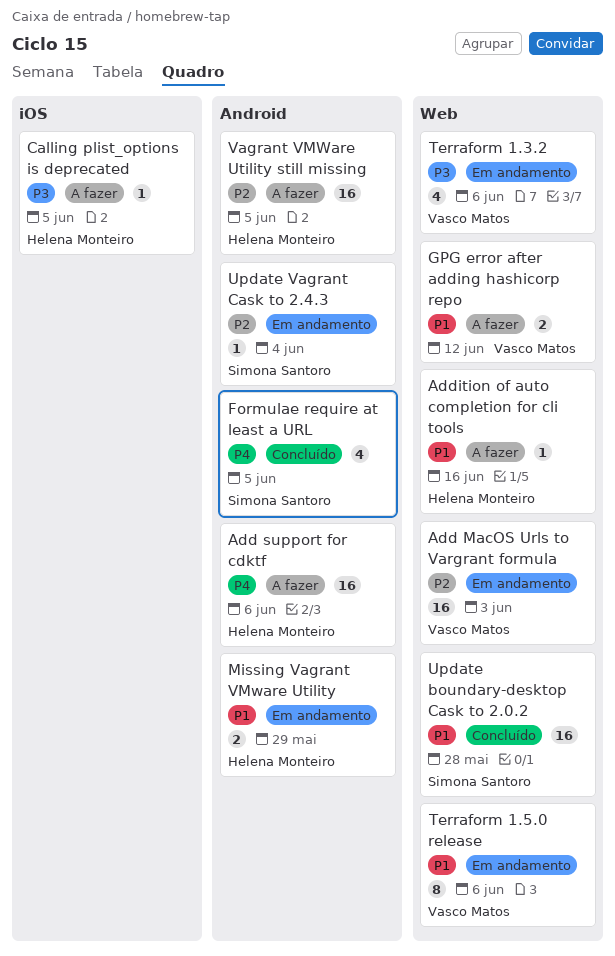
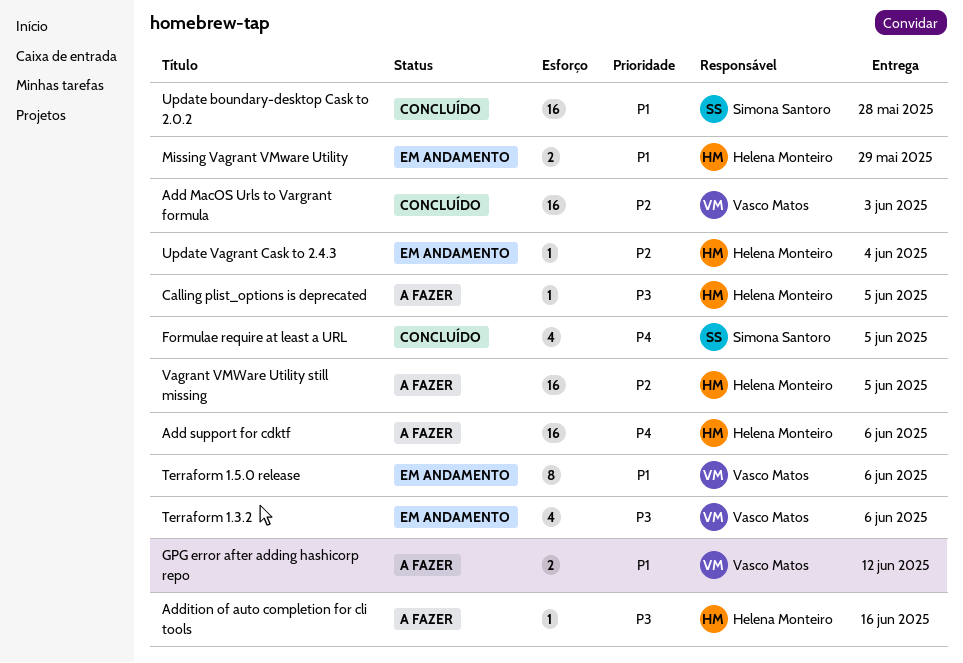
Add MacOS Urls to Vargrant formula, status: Em andamento -> Concluído
Addition of auto completion for cli tools, priority: P1 -> P3
Update Vagrant Cask to 2.4.3, owner: Simona Santoro -> Helena Monteiro

